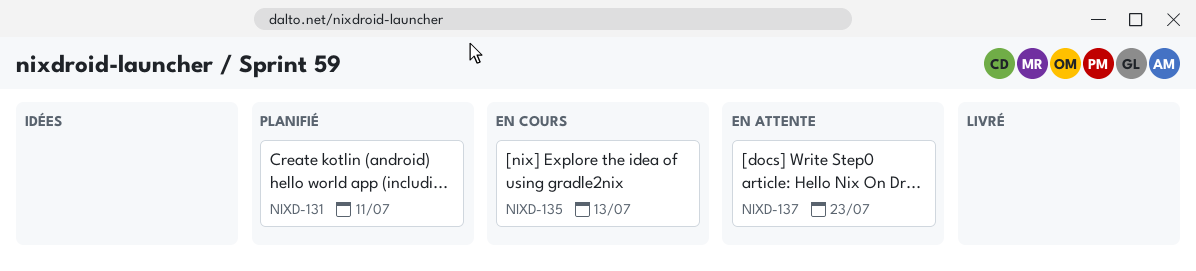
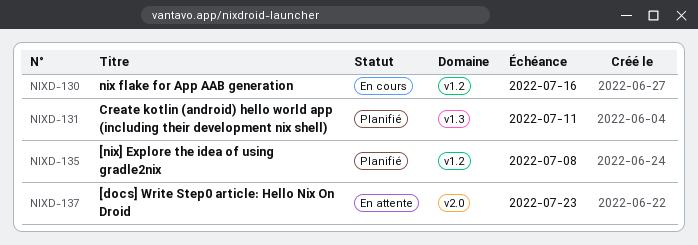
NIXD-130: none -> present
NIXD-135, status: En cours -> Planifié
NIXD-135, due: Jul 13 -> Jul 8

